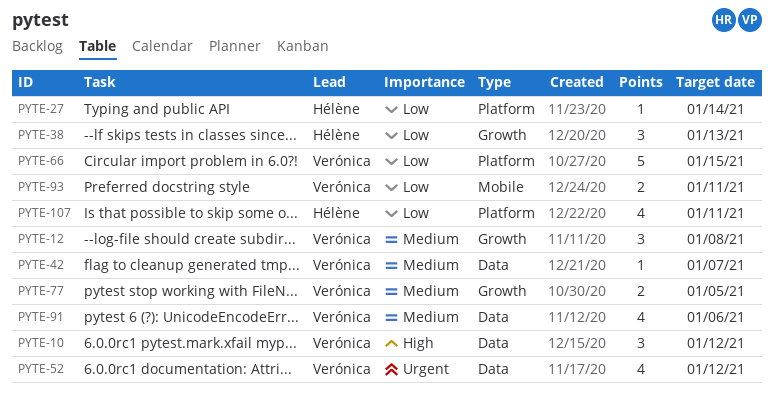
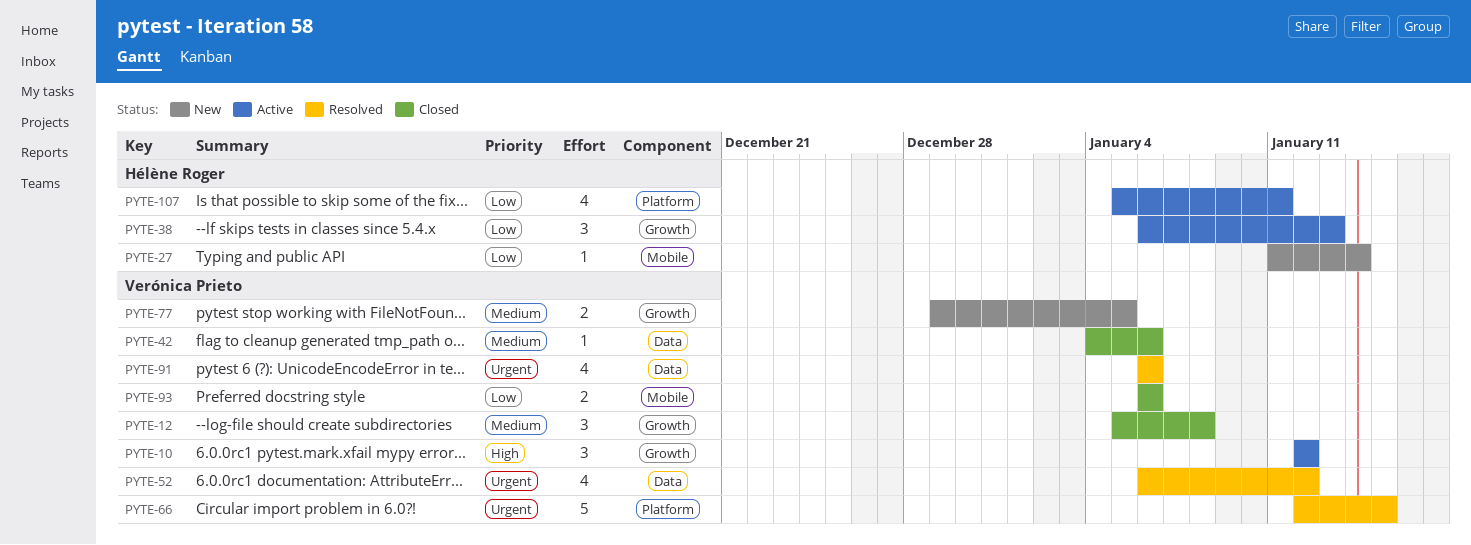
PYTE-10, label: Data -> Growth
PYTE-27, label: Platform -> Mobile
PYTE-42, due: Jan 7 -> Jan 6
PYTE-66, priority: Low -> Urgent
PYTE-91, priority: Medium -> Urgent
PYTE-93, due: Jan 11 -> Jan 6

